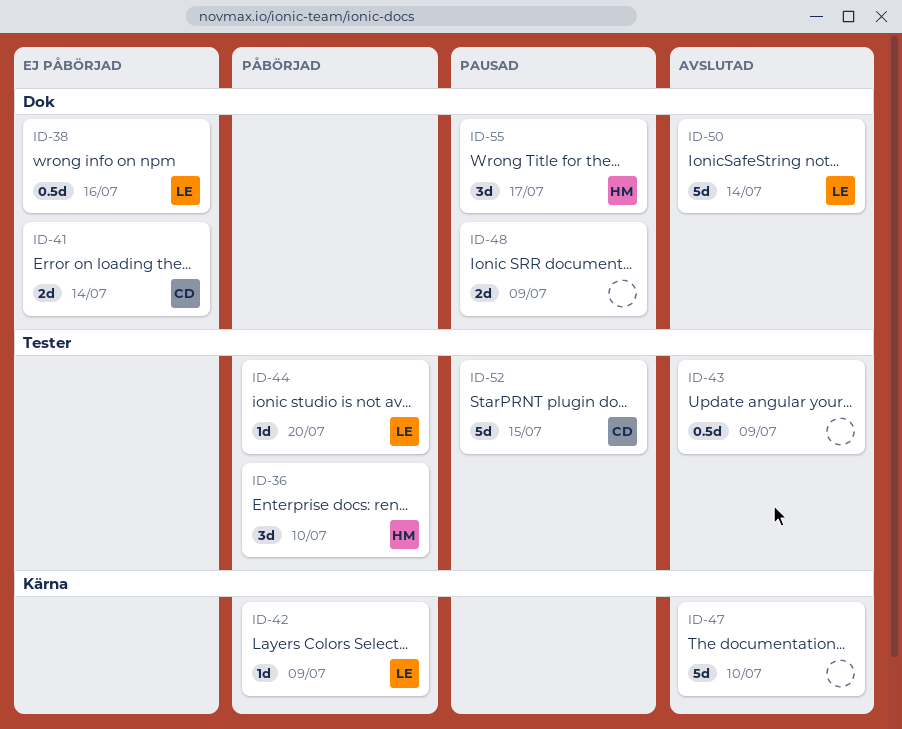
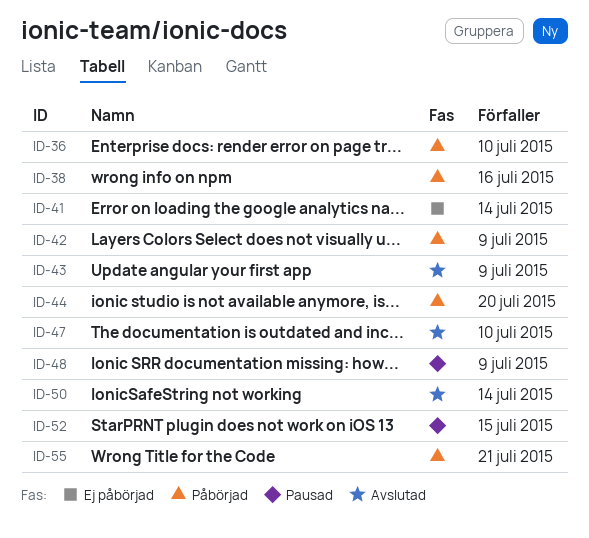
ID-38, status: Ej påbörjad -> Påbörjad
ID-55, status: Pausad -> Påbörjad
ID-55, due: Jul 17 -> Jul 21

